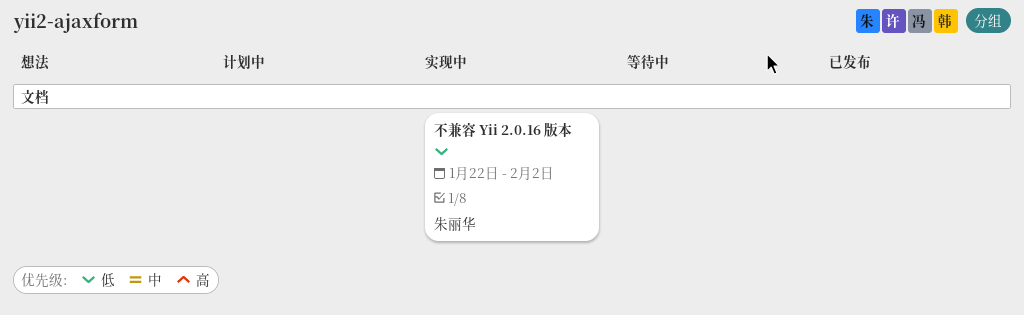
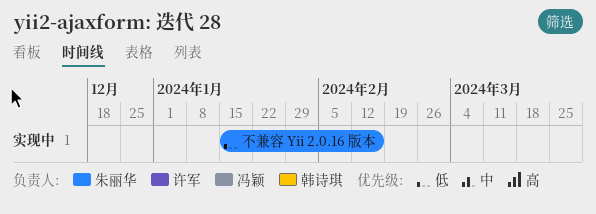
不兼容 Yii 2.0.16 版本, start: Jan 22 -> Jan 15
不兼容 Yii 2.0.16 版本, due: Feb 2 -> Feb 16

